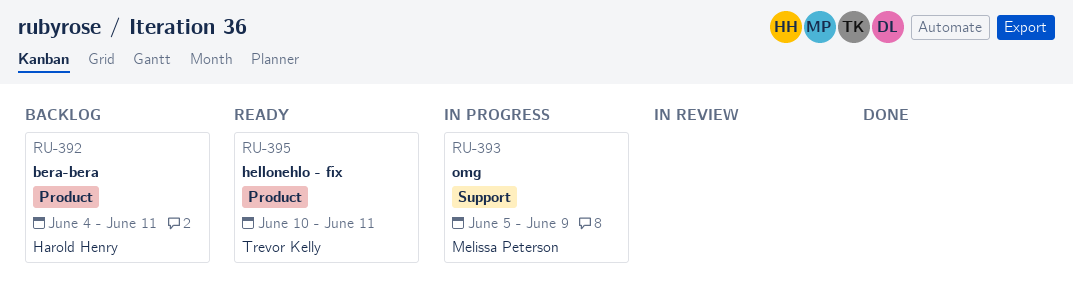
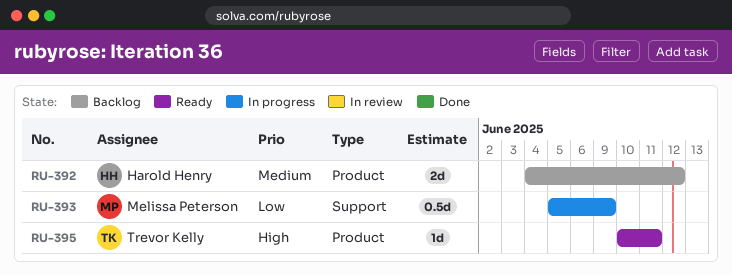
RU-392, due: Jun 11 -> Jun 12

